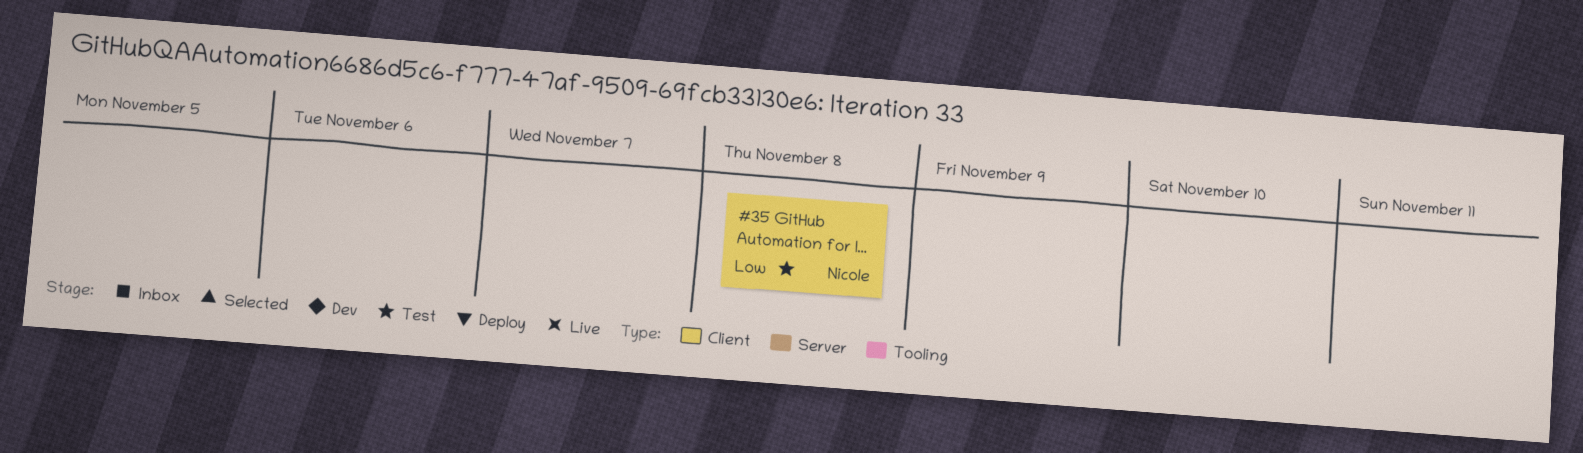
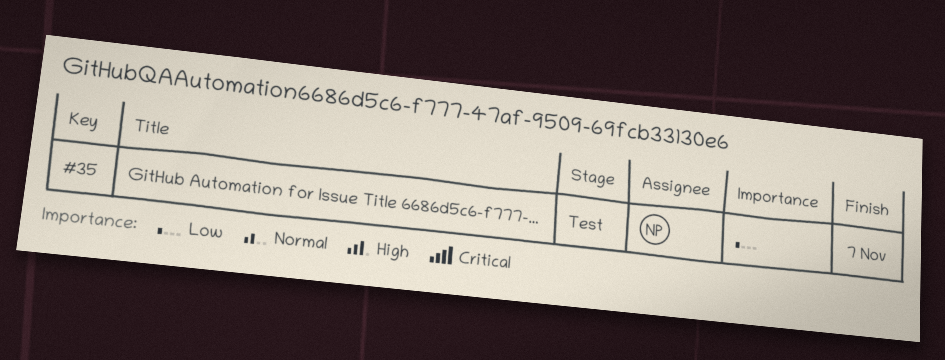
#35, due: Nov 8 -> Nov 7

